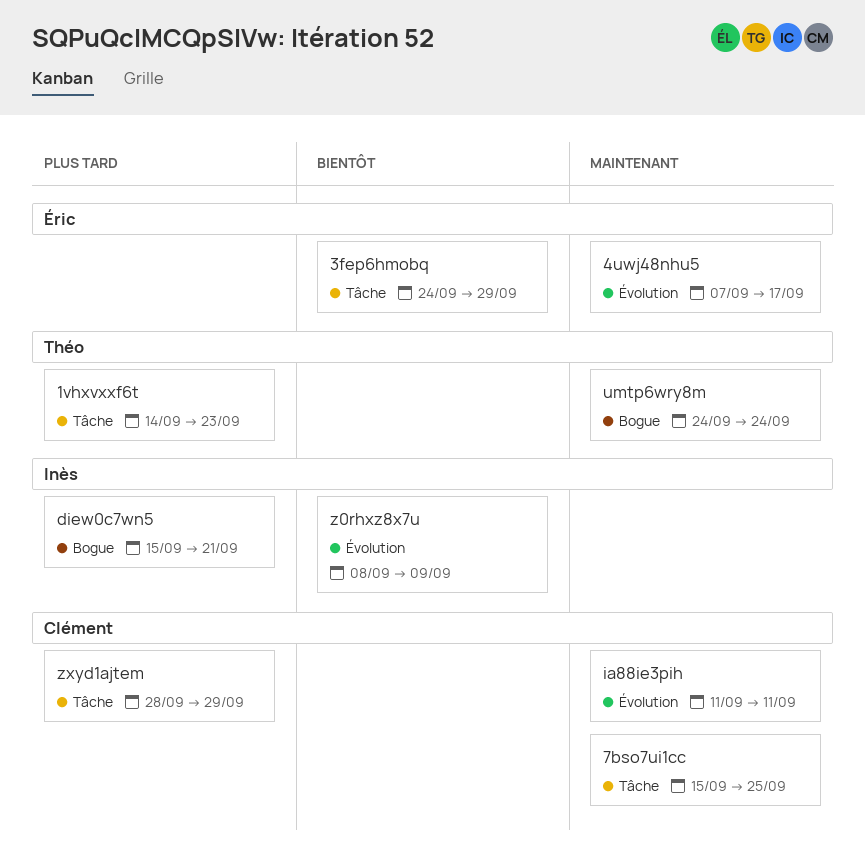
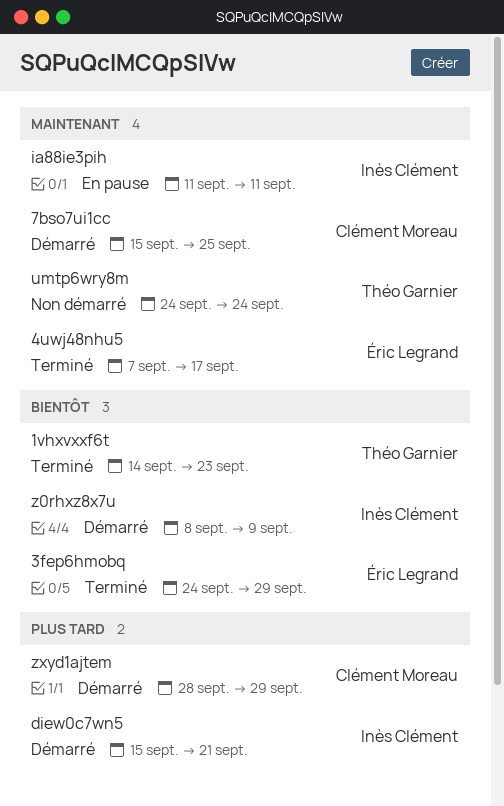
1vhxvxxf6t, priority: Plus tard -> Bientôt
ia88ie3pih, owner: Clément Moreau -> Inès Clément

